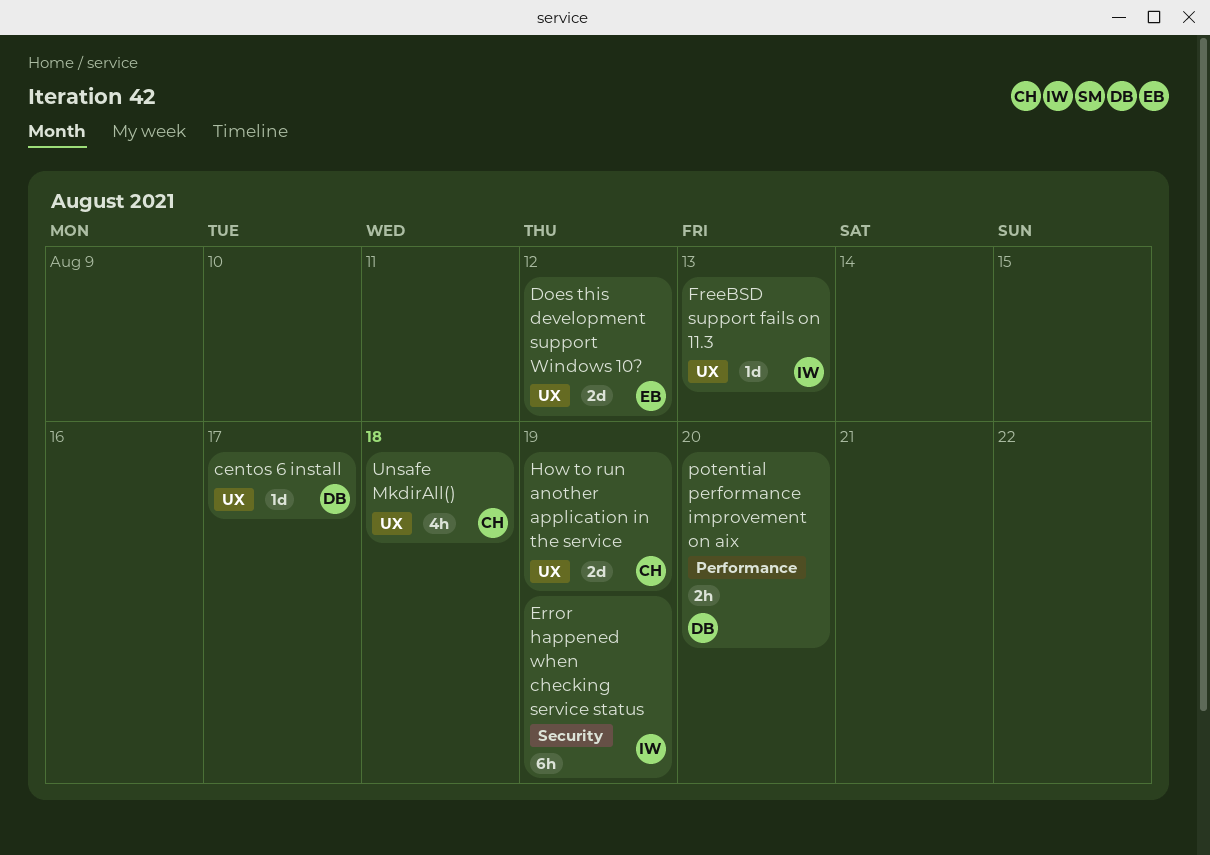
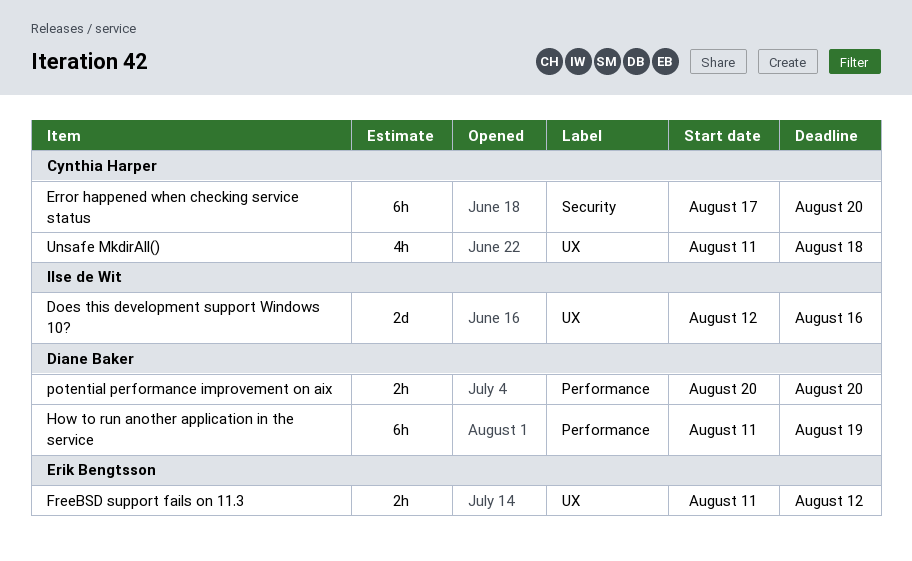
centos 6 install: present -> none
Does this development support Windows 10?, owner: Erik Bengtsson -> Ilse de Wit
Does this development support Windows 10?, due: Aug 12 -> Aug 16
Error happened when checking service status, owner: Ilse de Wit -> Cynthia Harper
Error happened when checking service status, due: Aug 19 -> Aug 20
FreeBSD support fails on 11.3, owner: Ilse de Wit -> Erik Bengtsson
FreeBSD support fails on 11.3, estimate: 1d -> 2h
FreeBSD support fails on 11.3, due: Aug 13 -> Aug 12
How to run another application in the service, owner: Cynthia Harper -> Diane Baker
How to run another application in the service, label: UX -> Performance
How to run another application in the service, estimate: 2d -> 6h

